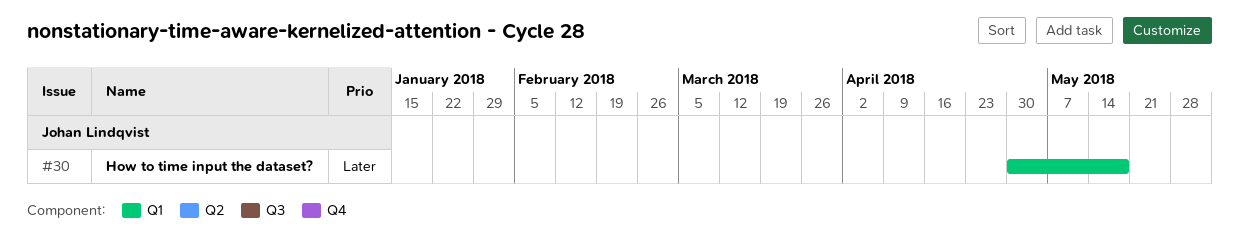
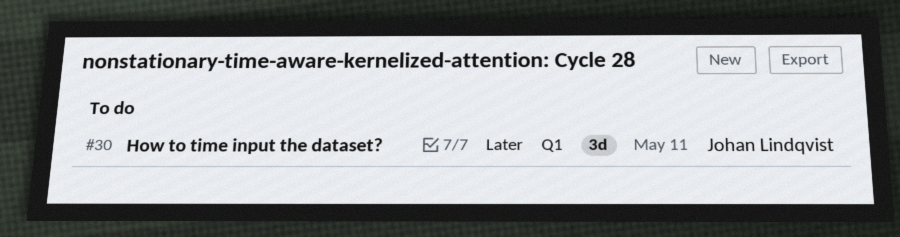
#30, due: May 18 -> May 11

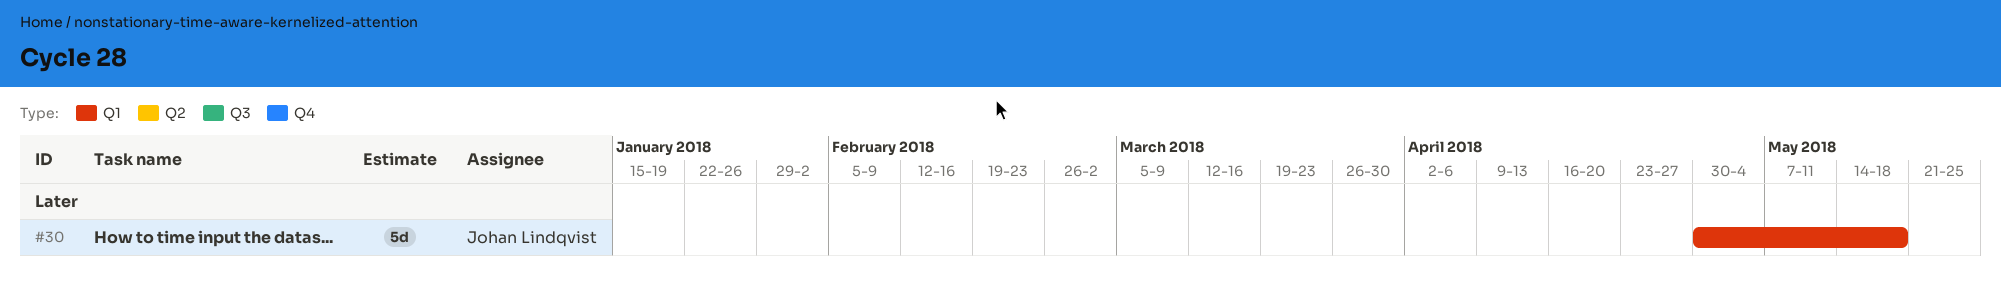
#30, estimate: 3d -> 5d
#30, due: May 11 -> May 18

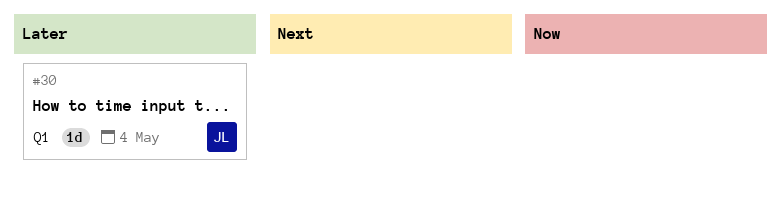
#30, estimate: 5d -> 1d
#30, due: May 18 -> May 4

